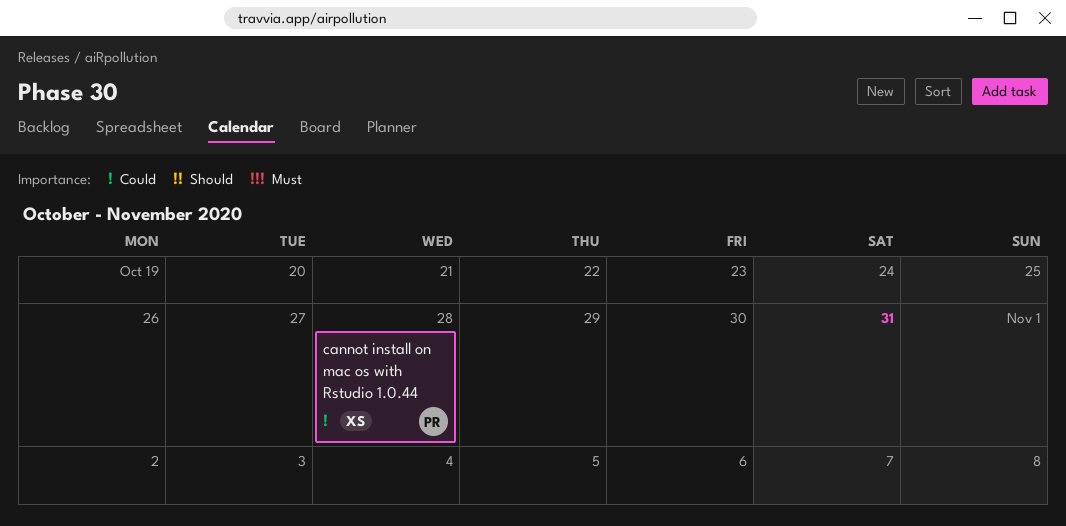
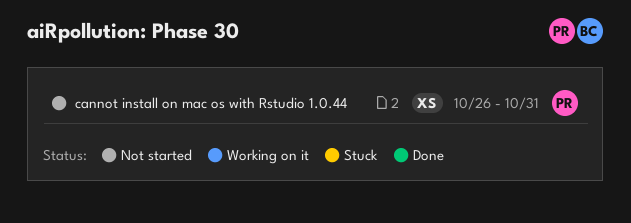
cannot install on mac os with Rstudio 1.0.44, due: Oct 28 -> Oct 31

